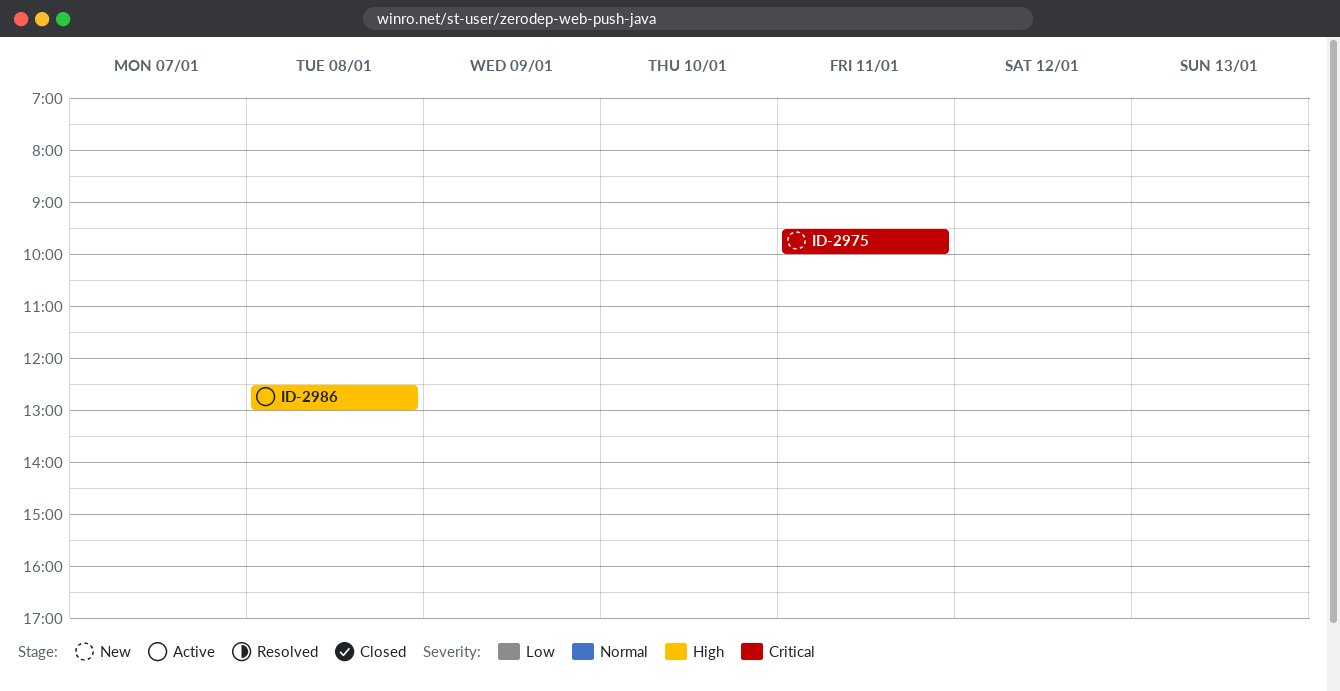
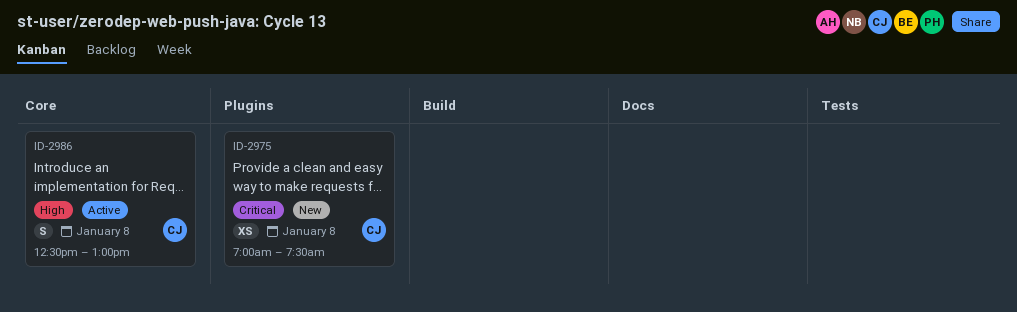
ID-2975, day: Jan 11 -> Jan 8
ID-2975, begins: 09:30 -> 07:00
ID-2975, ends: 10:00 -> 07:30

